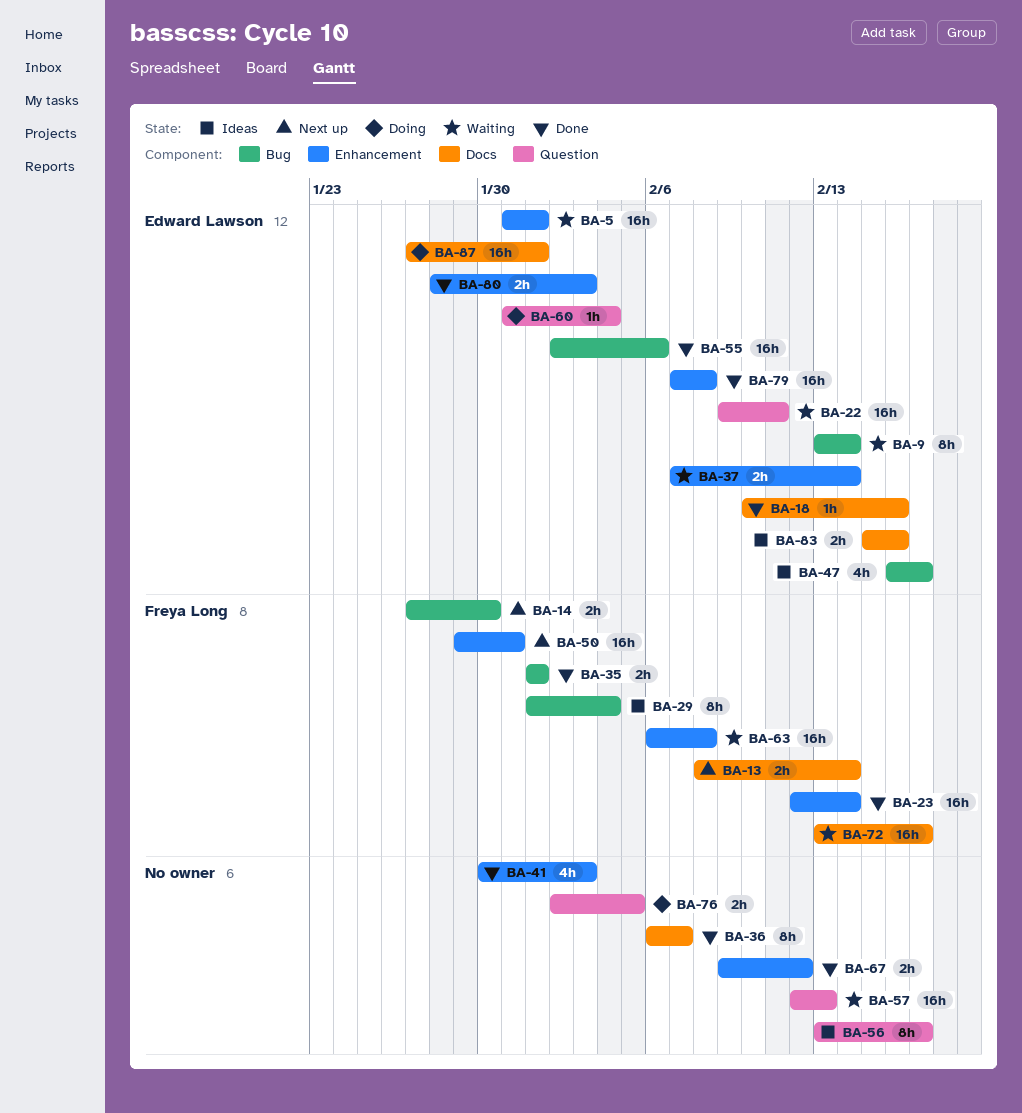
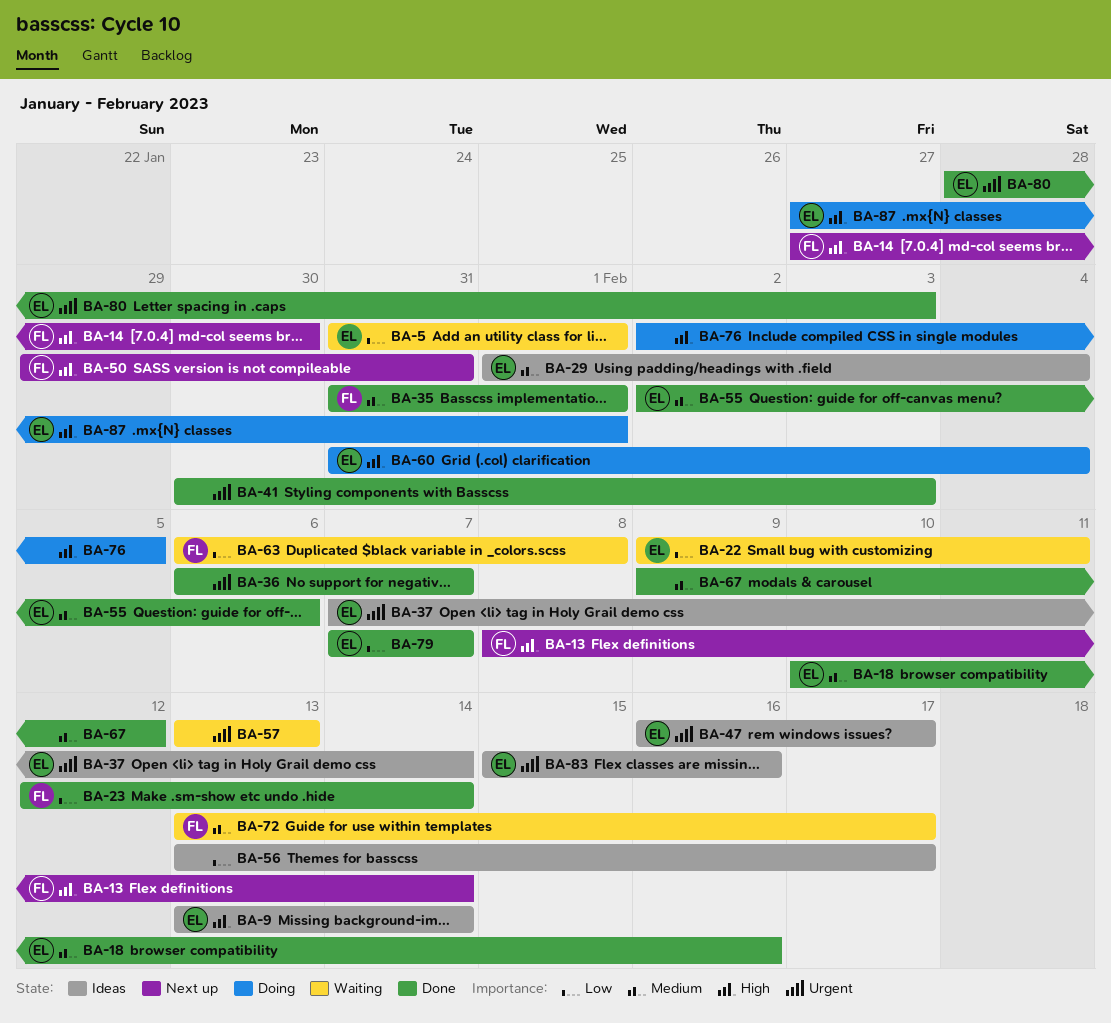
BA-9, status: Waiting -> Ideas
BA-29, owner: Freya Long -> Edward Lawson
BA-35, start: Feb 1 -> Jan 31
BA-37, status: Waiting -> Ideas
BA-57, start: Feb 12 -> Feb 13
BA-79, due: Feb 8 -> Feb 7

